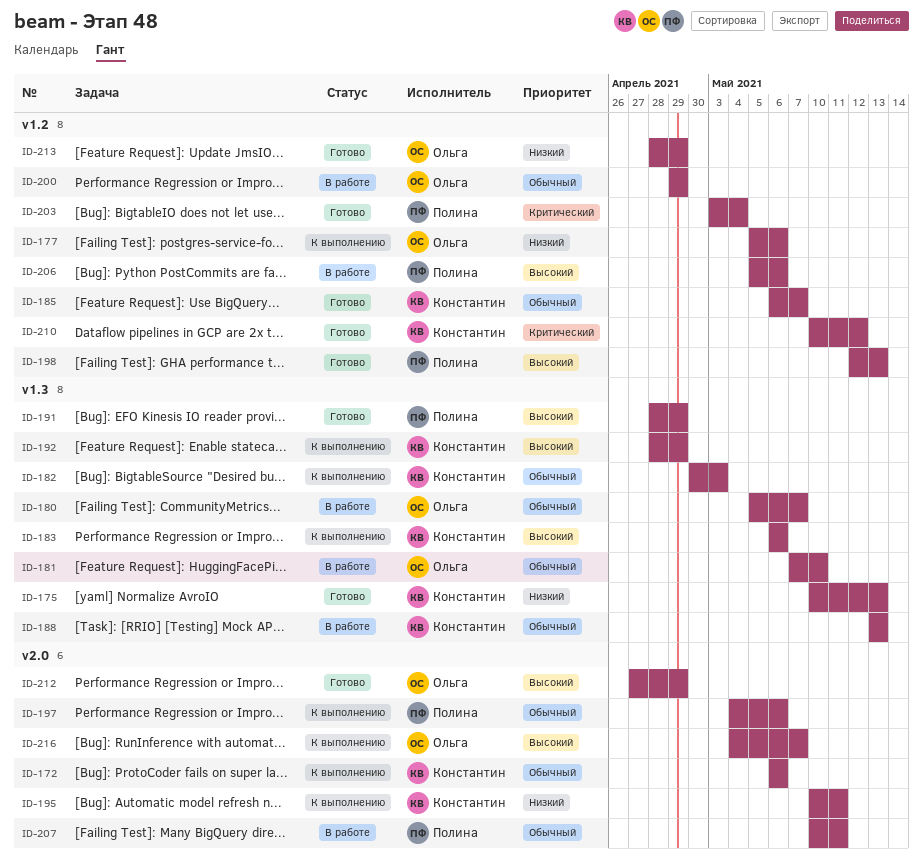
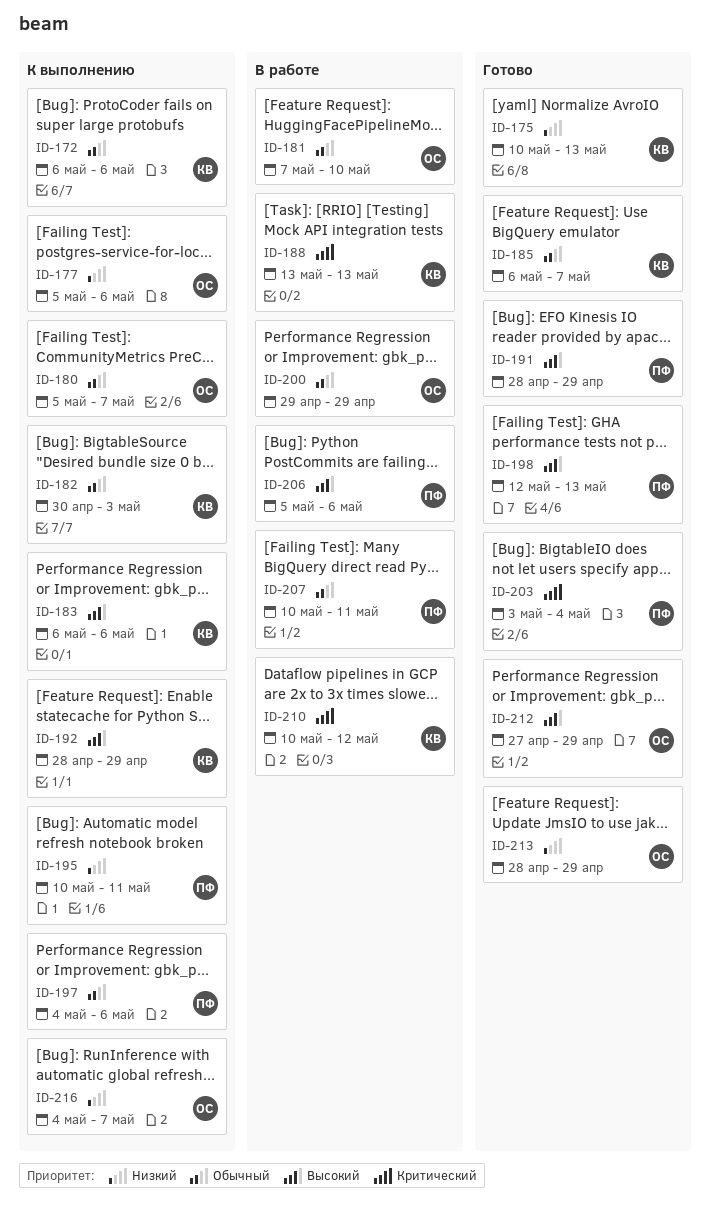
ID-180, status: В работе -> К выполнению
ID-188, priority: Обычный -> Критический
ID-195, owner: Константин -> Полина
ID-210, status: Готово -> В работе
ID-216, priority: Высокий -> Низкий

